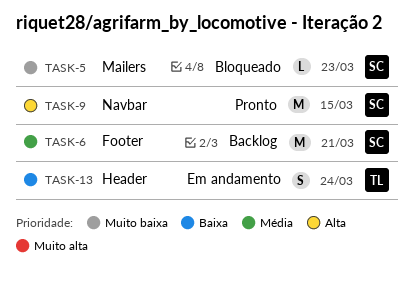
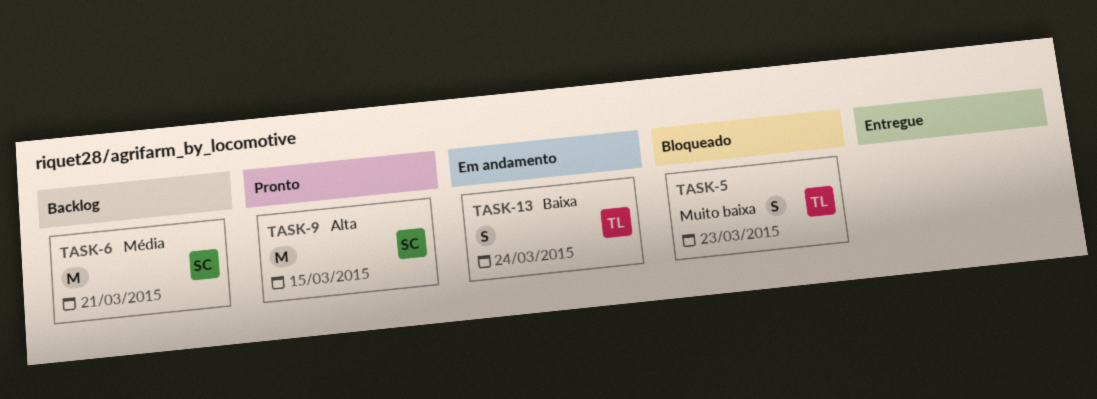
TASK-5, owner: SC -> TL
TASK-5, estimate: L -> S

